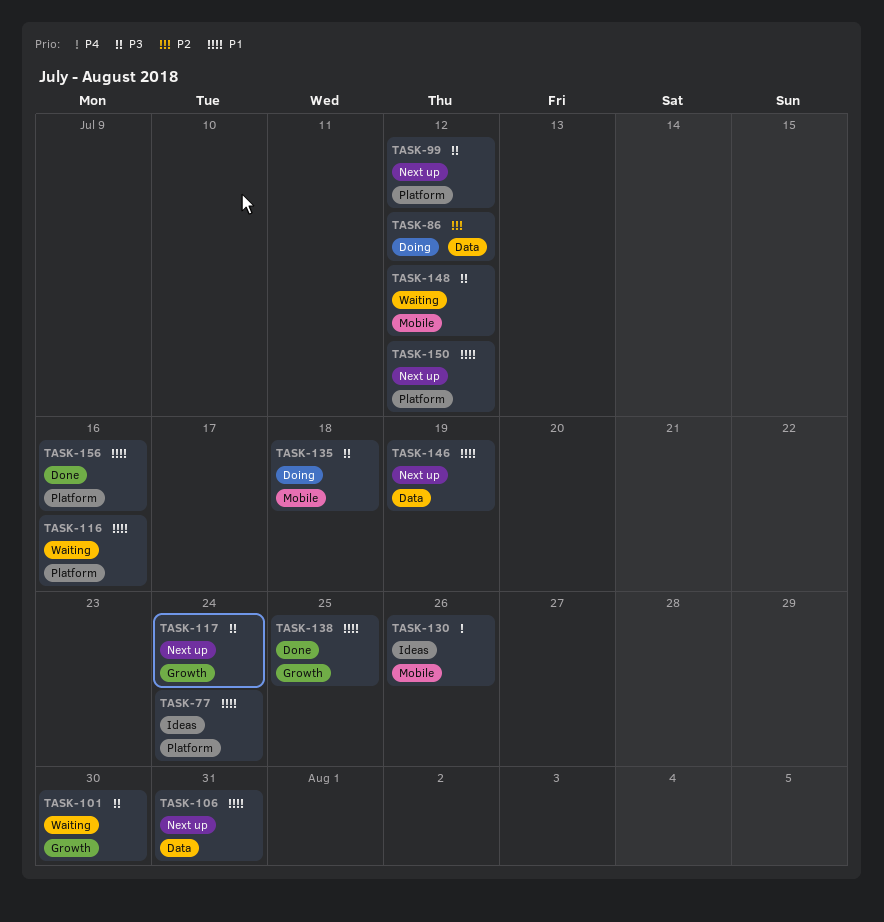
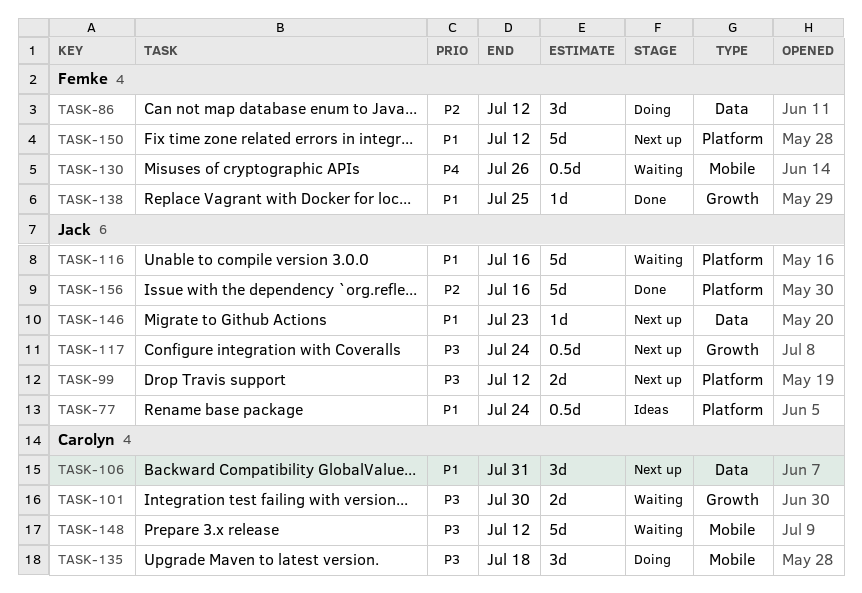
TASK-130, status: Ideas -> Waiting
TASK-146, due: Jul 19 -> Jul 23
TASK-156, priority: P1 -> P2

